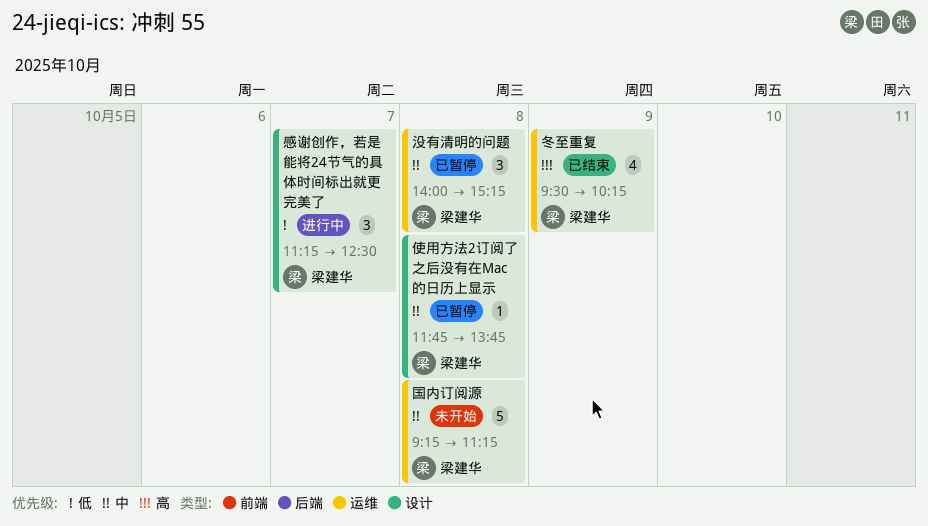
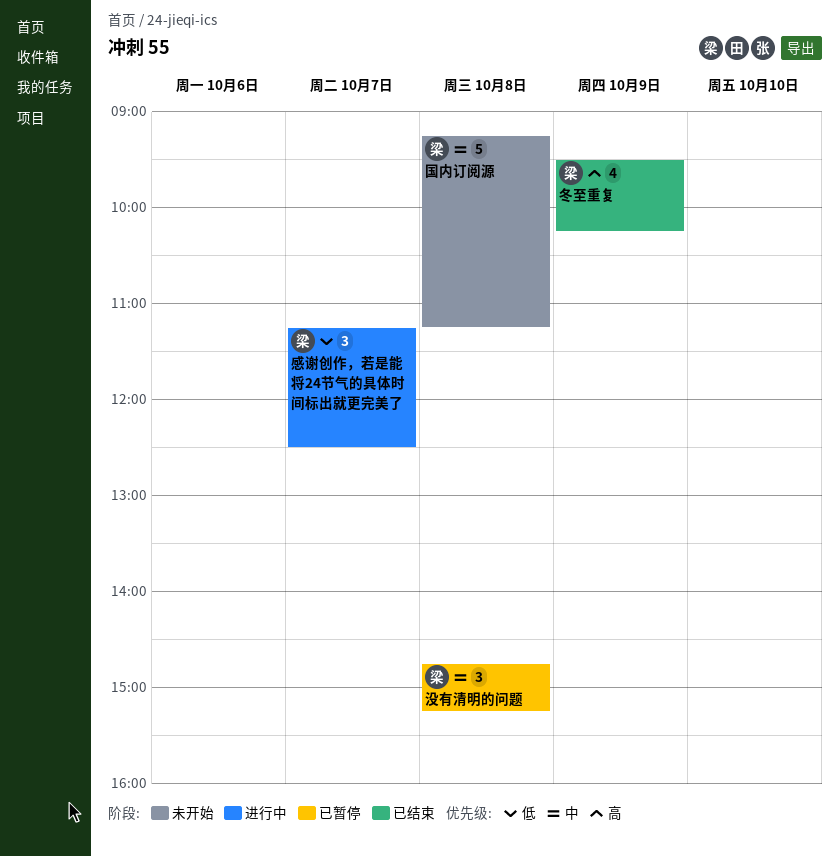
使用方法2订阅了之后没有在Mac的日历上显示: present -> none
没有清明的问题, begins: 14:00 -> 14:45

